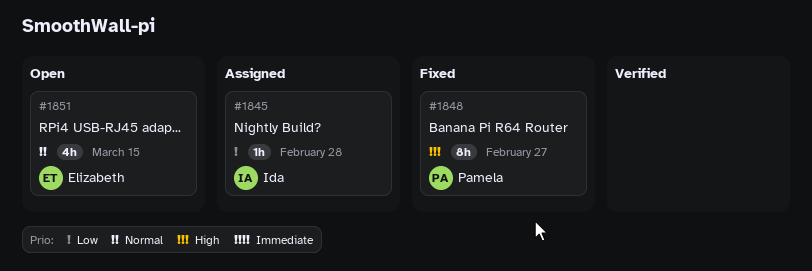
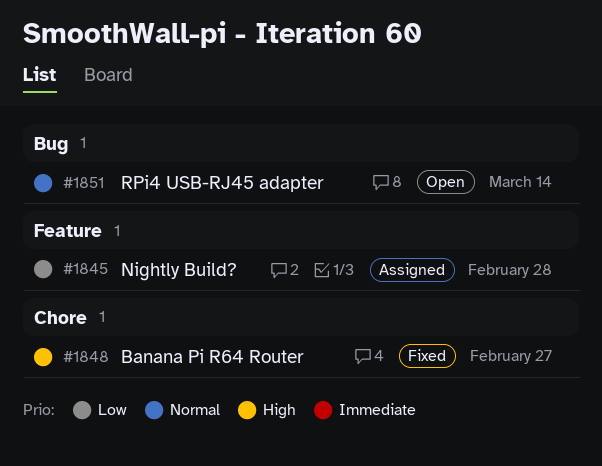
#1851, due: Mar 15 -> Mar 14

